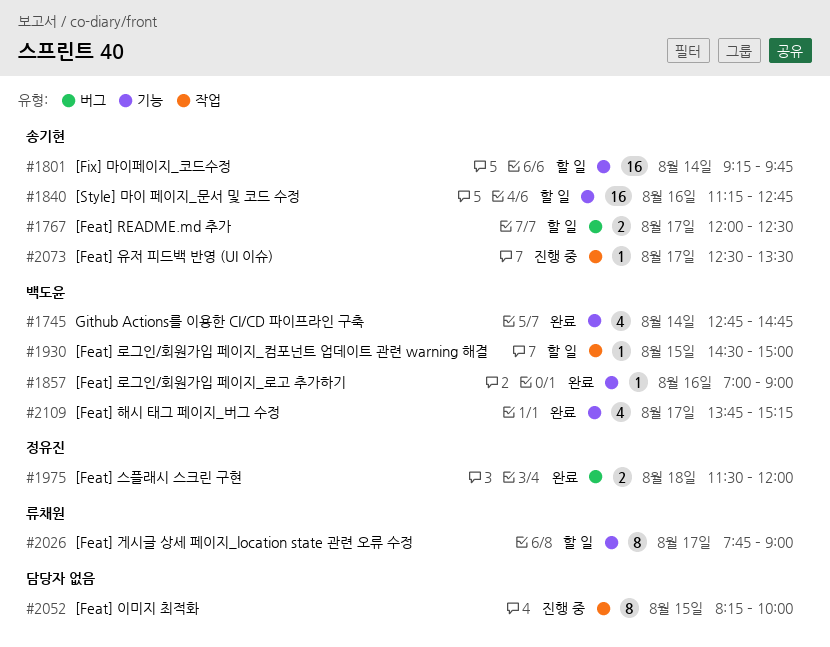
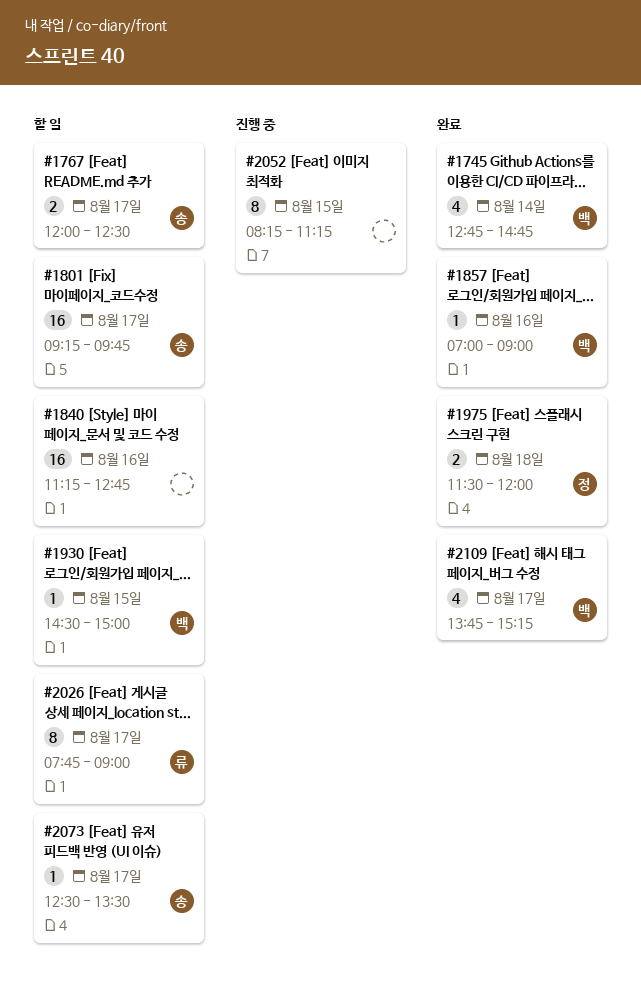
#1801, day: Aug 14 -> Aug 17
#1840, owner: 송기현 -> none
#2052, ends: 10:00 -> 11:15
#2073, status: 진행 중 -> 할 일

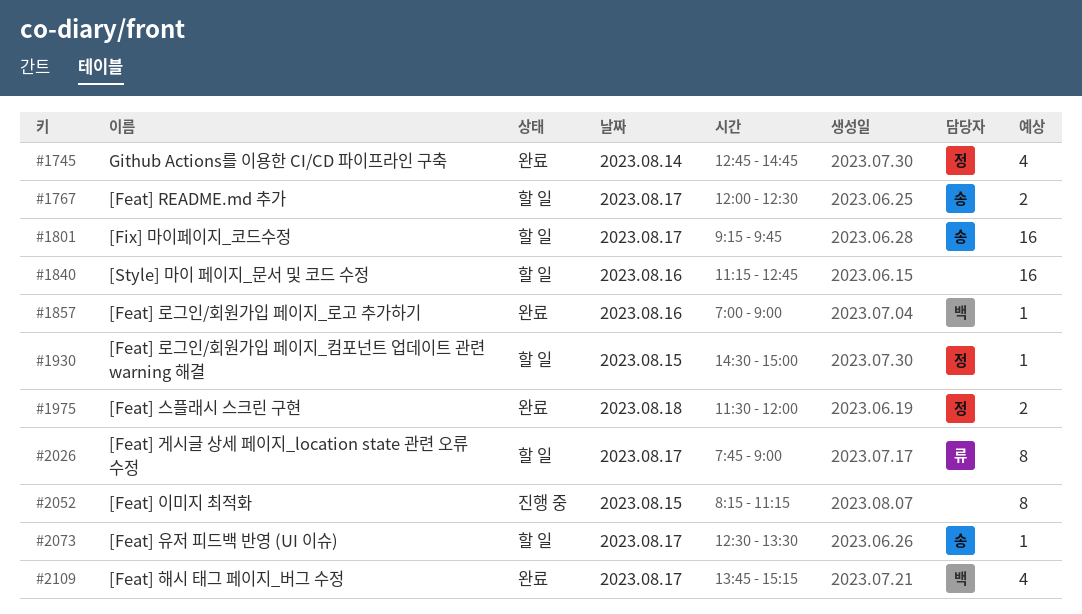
#1745, owner: 백 -> 정
#1930, owner: 백 -> 정

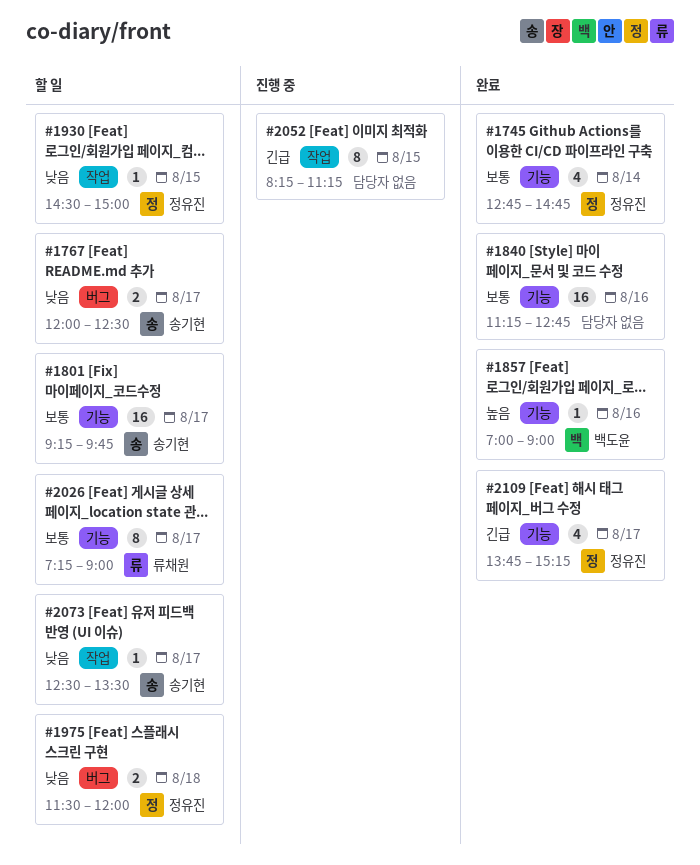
#1840, status: 할 일 -> 완료
#1975, status: 완료 -> 할 일
#2026, begins: 07:45 -> 07:15
#2109, owner: 백도윤 -> 정유진

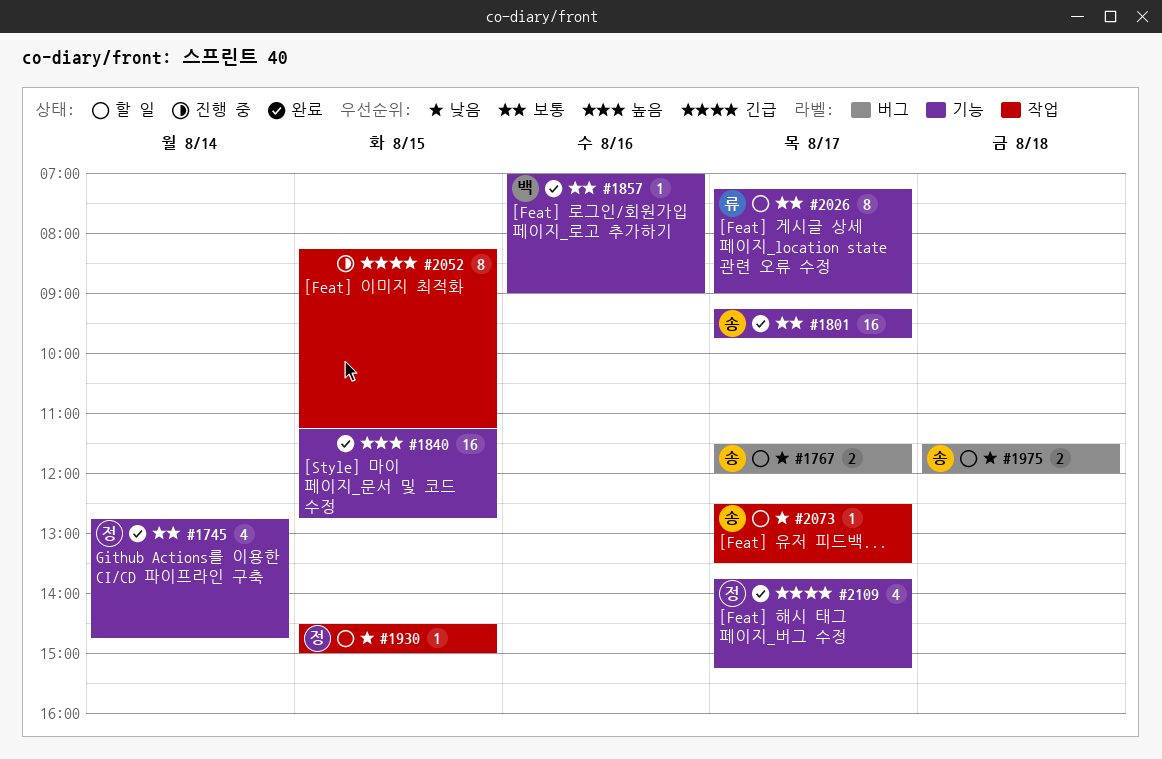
#1767, begins: 12:00 -> 11:30
#1767, ends: 12:30 -> 12:00
#1801, status: 할 일 -> 완료
#1840, priority: 보통 -> 높음
#1840, day: Aug 16 -> Aug 15
#1857, priority: 높음 -> 보통
#1975, owner: 정유진 -> 송기현

